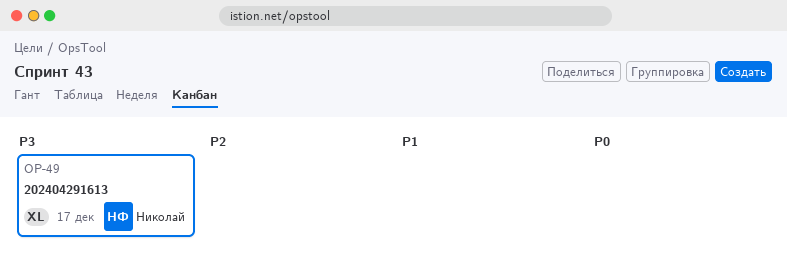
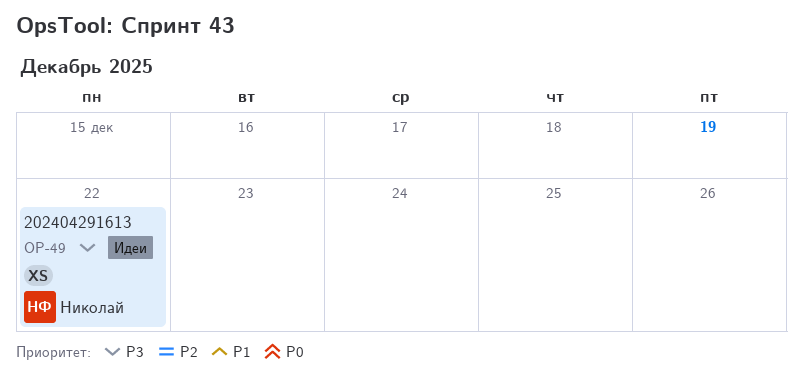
OP-49, estimate: XL -> XS
OP-49, due: Dec 17 -> Dec 22

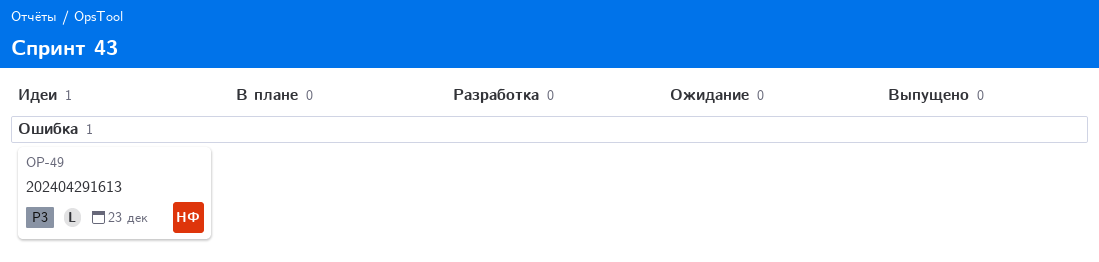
OP-49, estimate: XS -> L
OP-49, due: Dec 22 -> Dec 23

